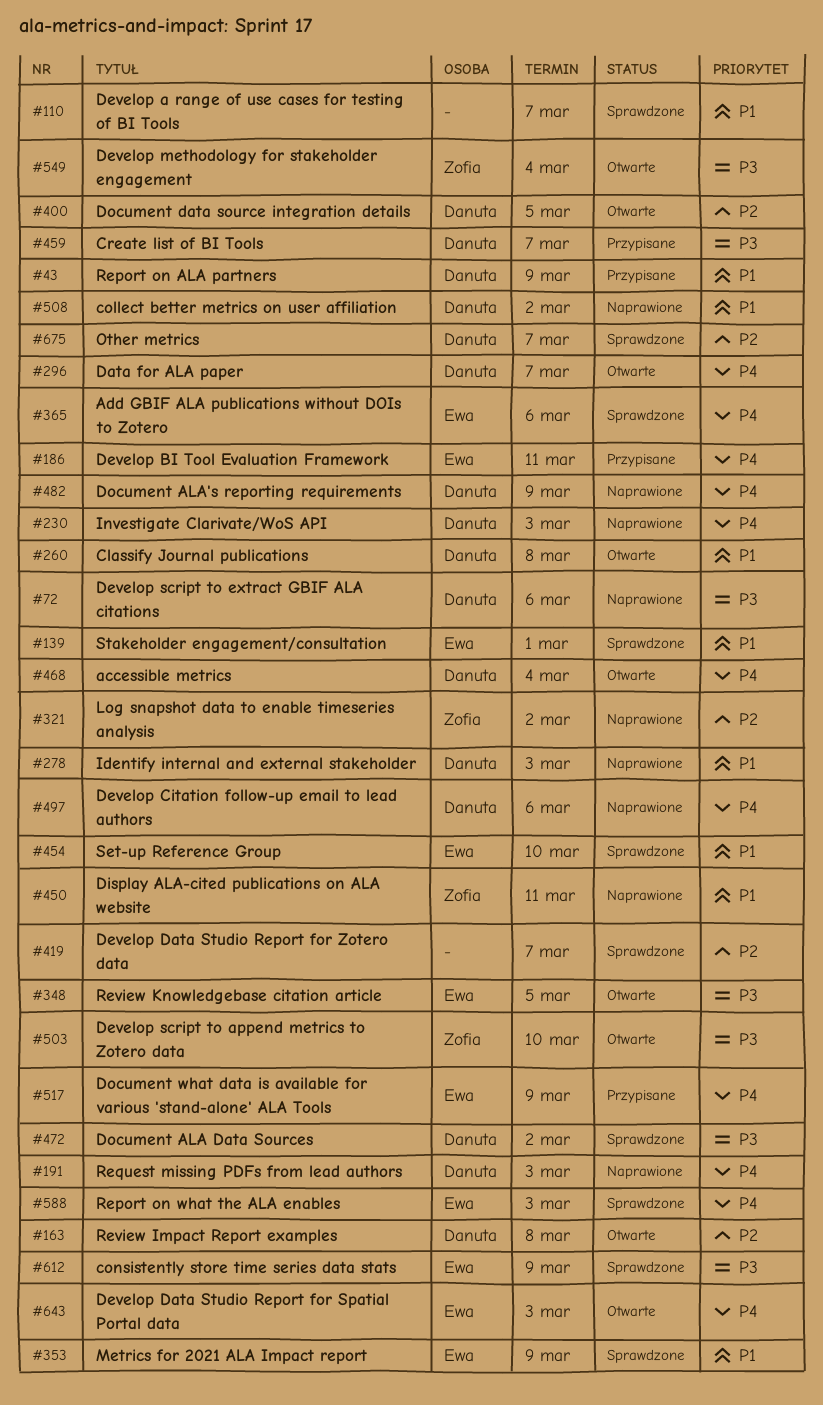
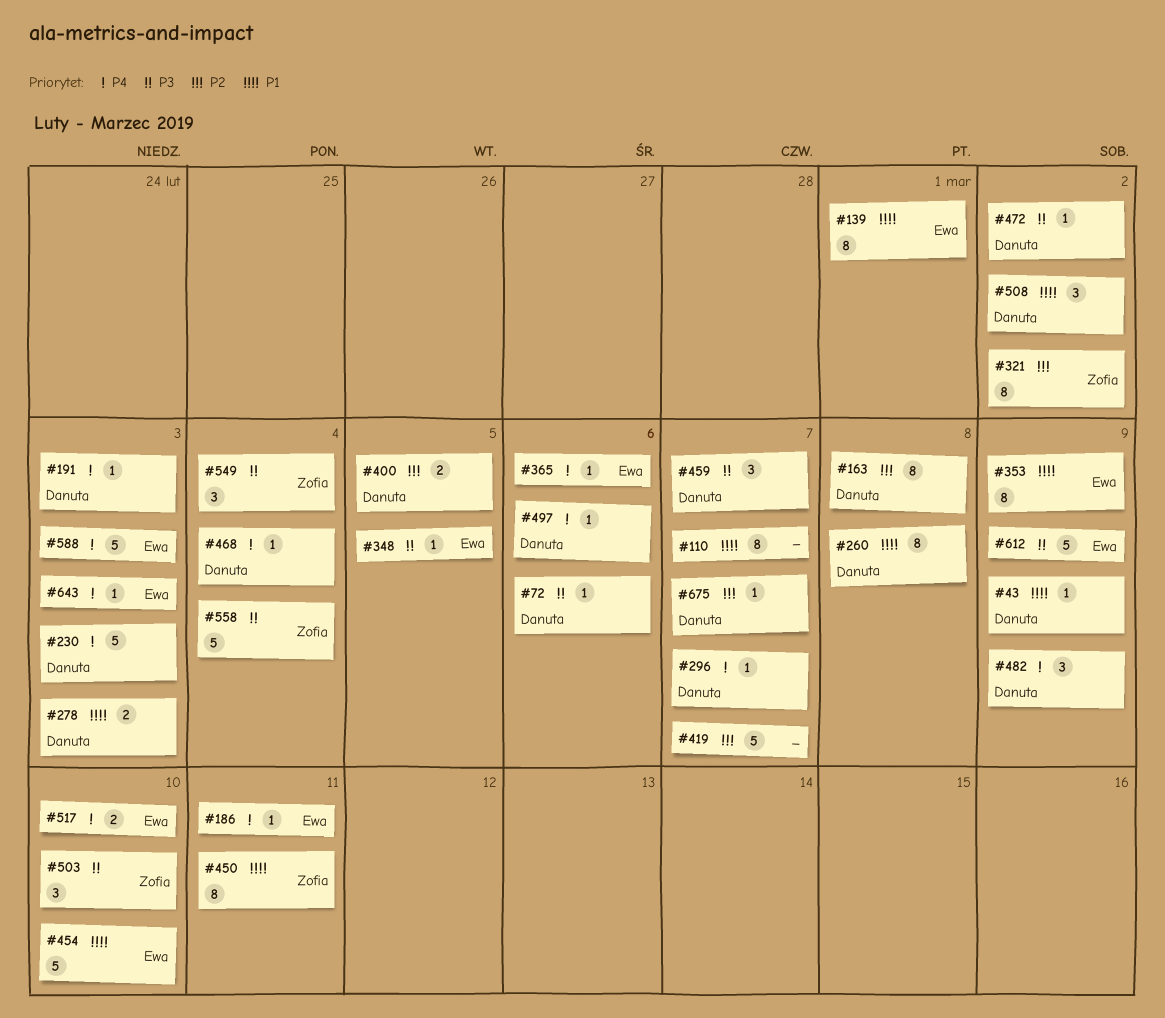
#517, due: Mar 9 -> Mar 10
#558: none -> present

